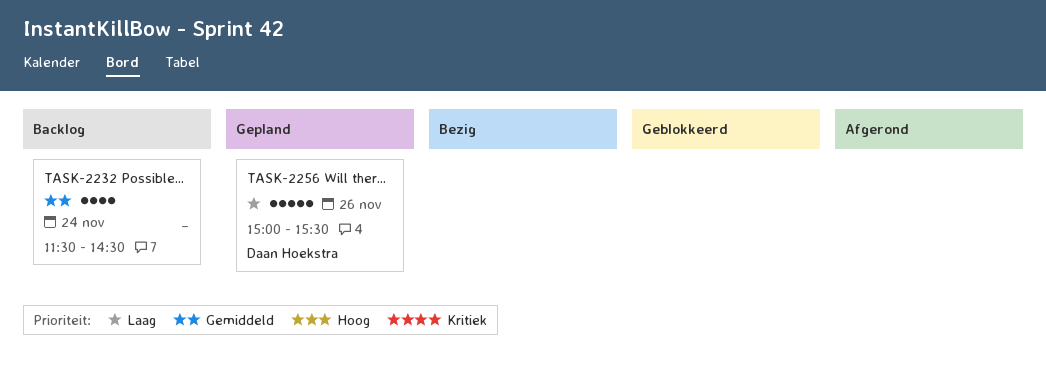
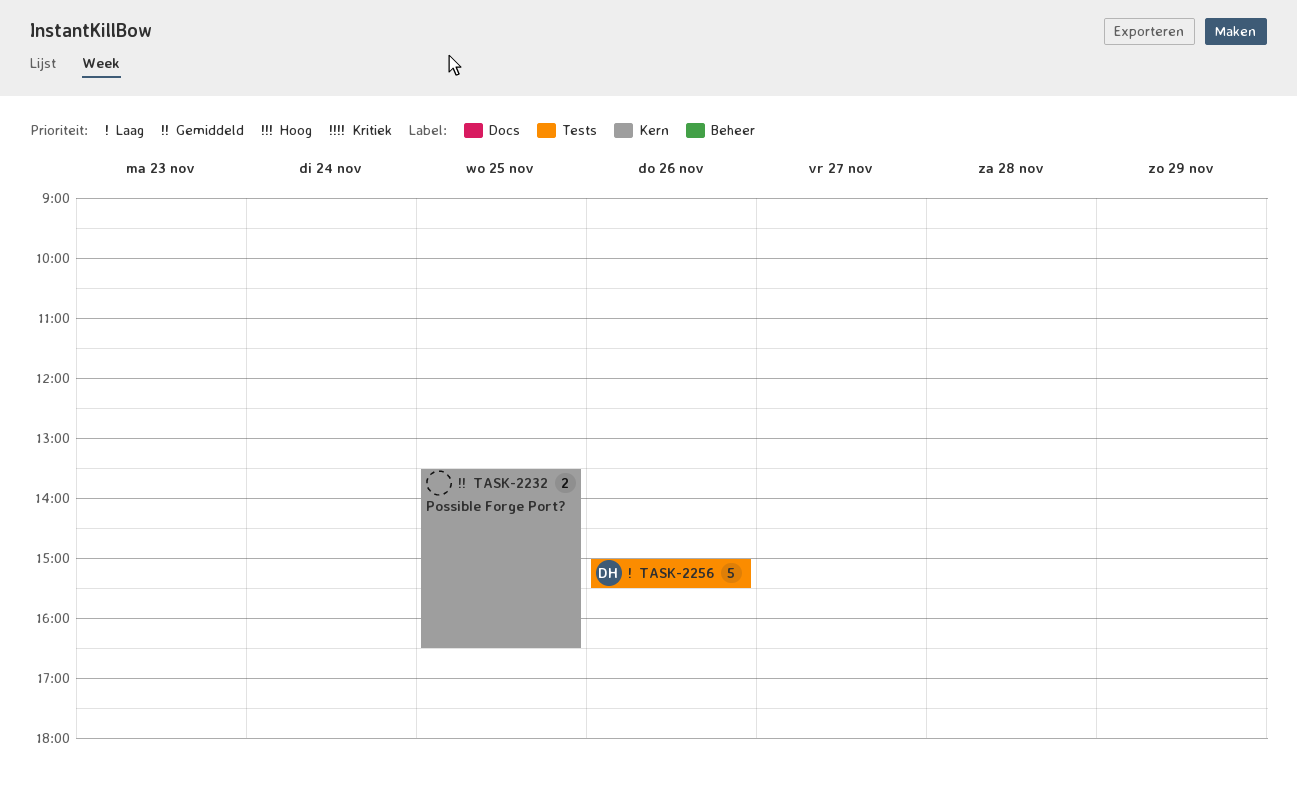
TASK-2232, estimate: 4 -> 2
TASK-2232, day: Nov 24 -> Nov 25
TASK-2232, begins: 11:30 -> 13:30
TASK-2232, ends: 14:30 -> 16:30

